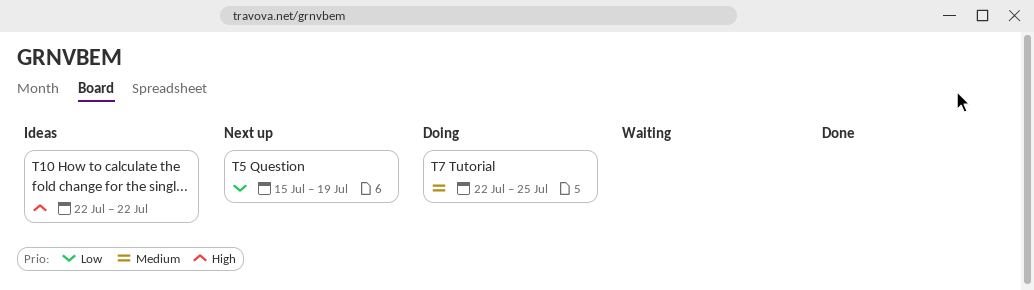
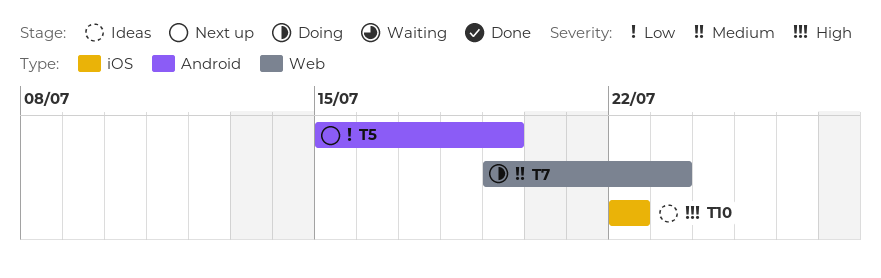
T7, start: Jul 22 -> Jul 19
T7, due: Jul 25 -> Jul 23

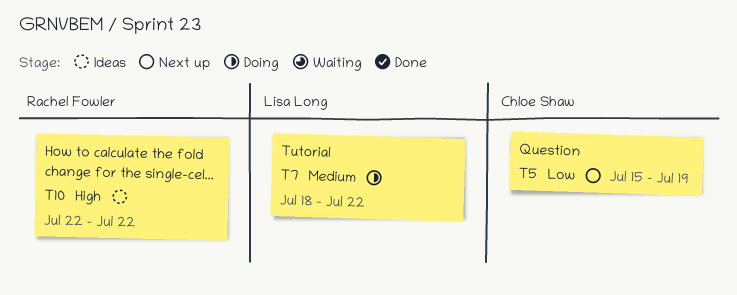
T7, start: Jul 19 -> Jul 18
T7, due: Jul 23 -> Jul 22

